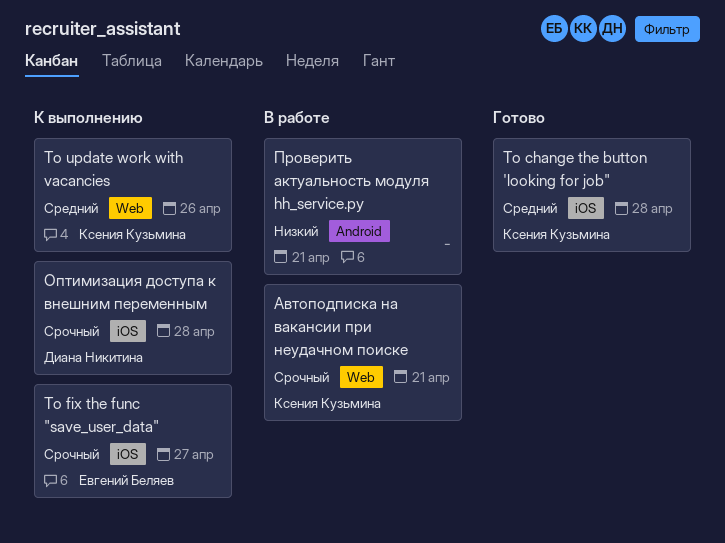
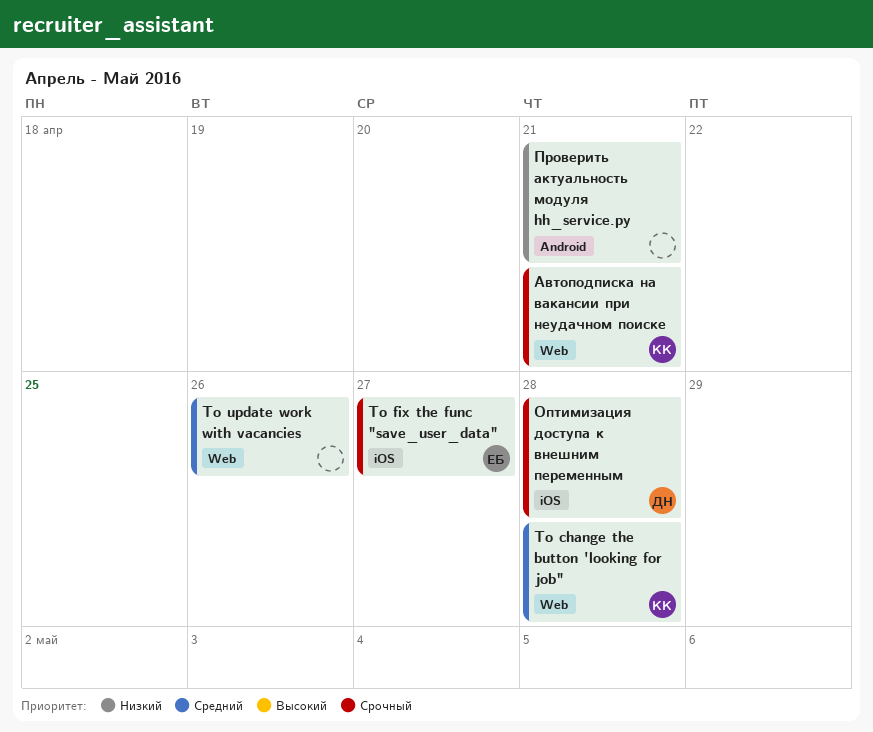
To change the button 'looking for job", label: iOS -> Web
To update work with vacancies, owner: Ксения Кузьмина -> none

